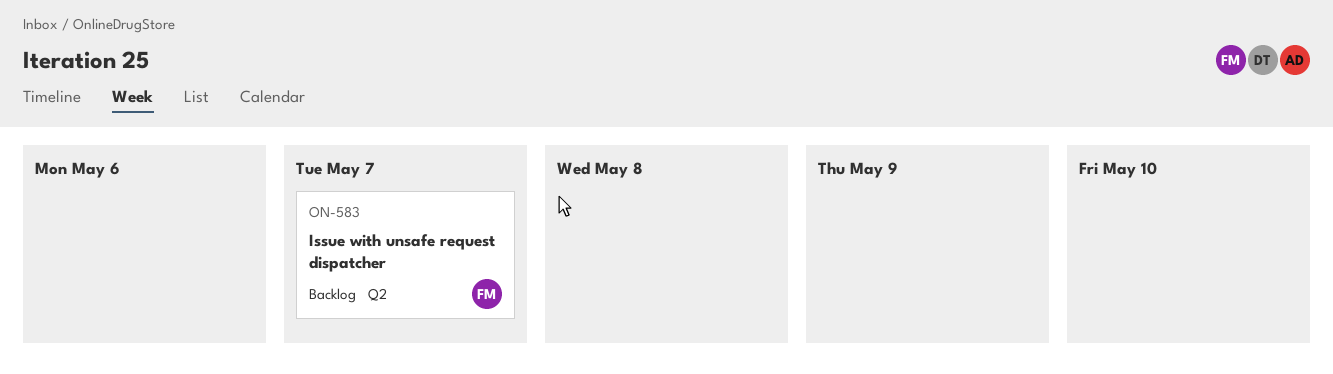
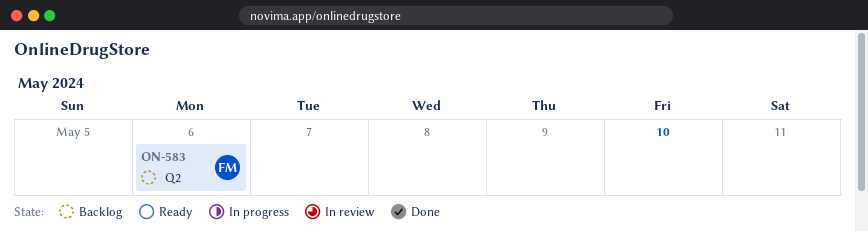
ON-583, due: May 7 -> May 6

